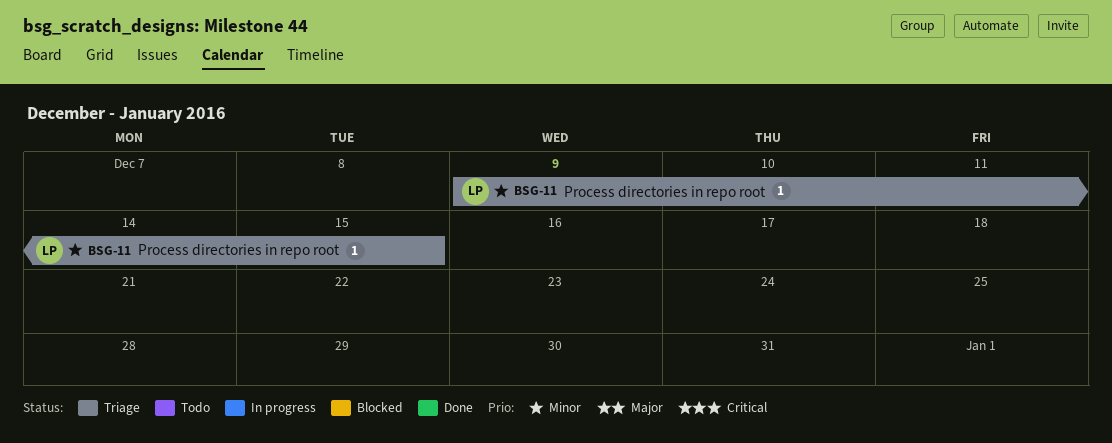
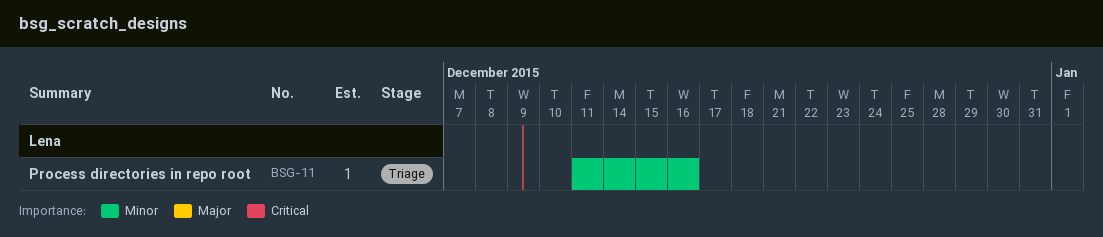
BSG-11, start: Dec 9 -> Dec 11
BSG-11, due: Dec 15 -> Dec 16

